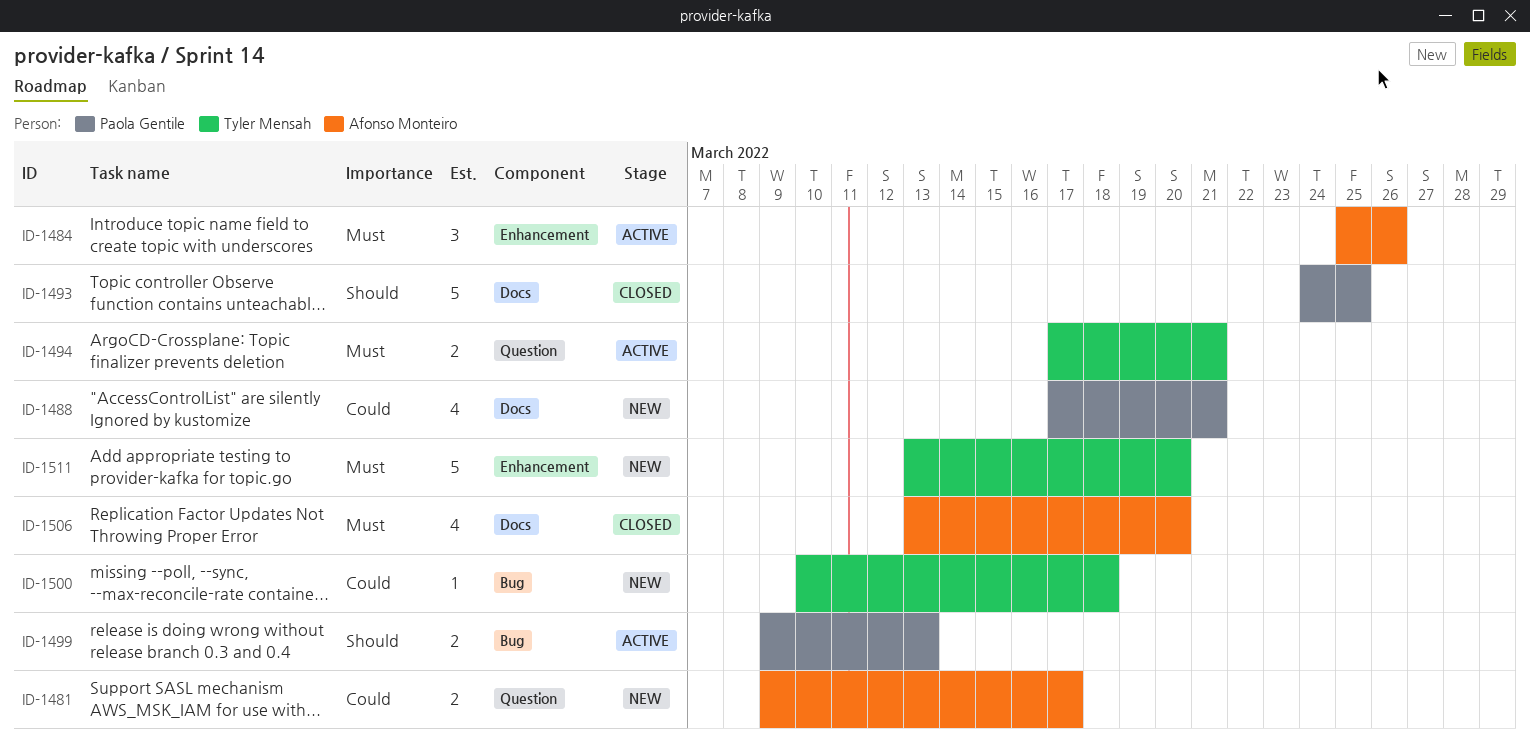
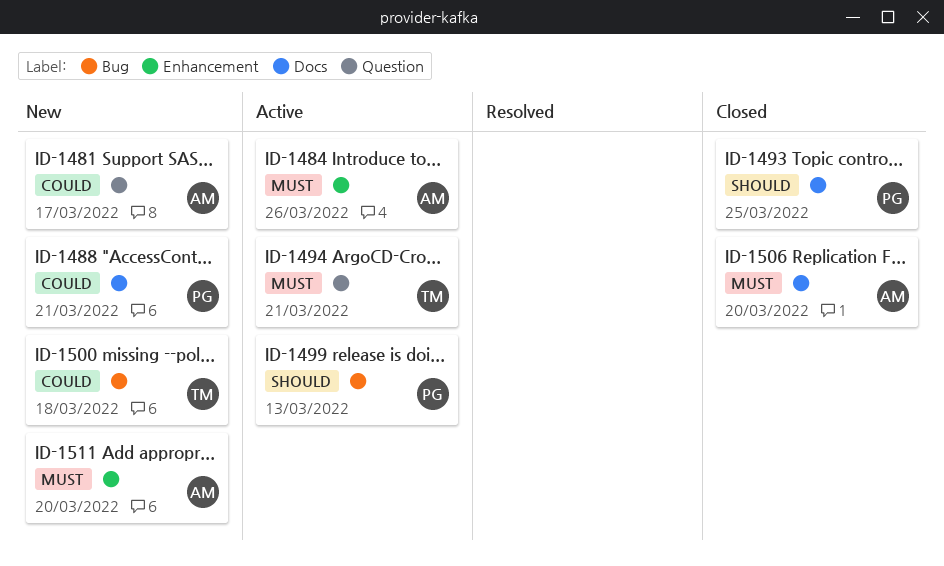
ID-1511, owner: Tyler Mensah -> Afonso Monteiro

